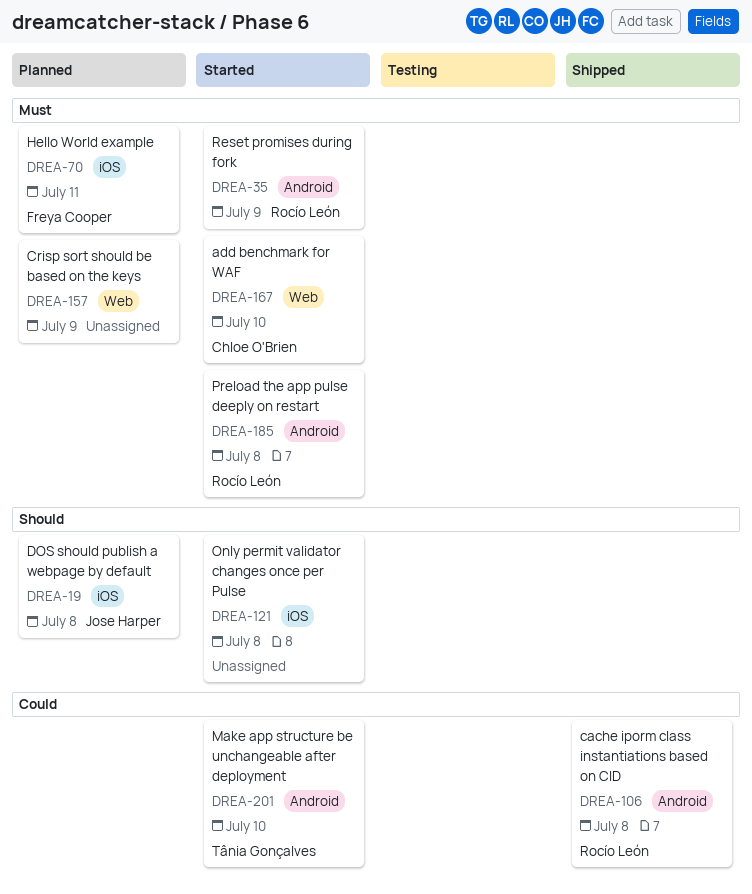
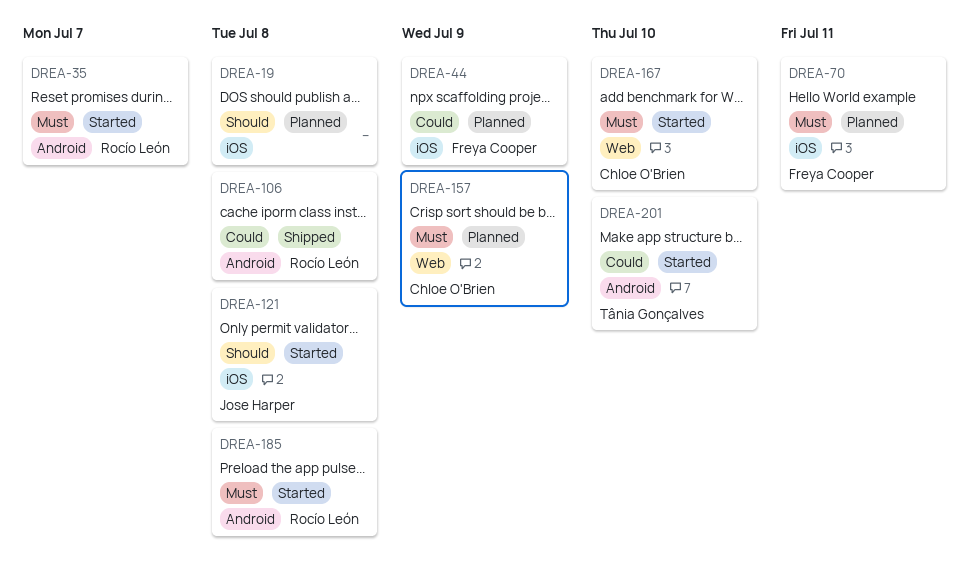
DREA-19, owner: Jose Harper -> none
DREA-35, due: Jul 9 -> Jul 7
DREA-44: none -> present
DREA-121, owner: none -> Jose Harper
DREA-157, owner: none -> Chloe O'Brien

